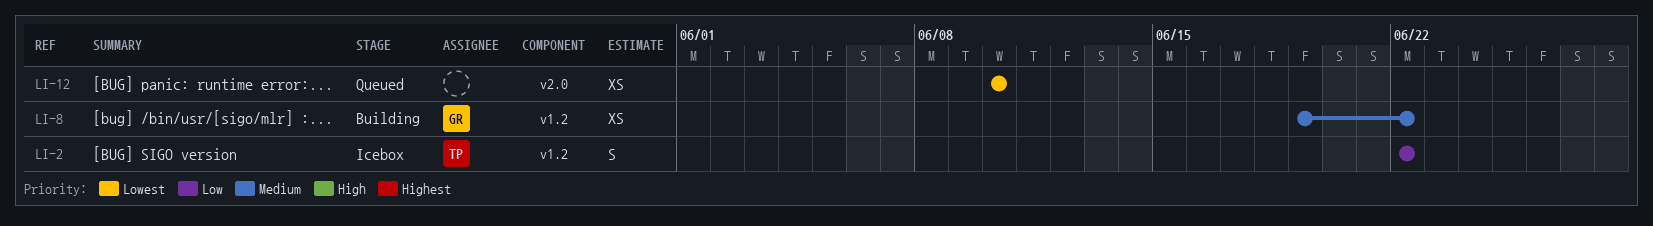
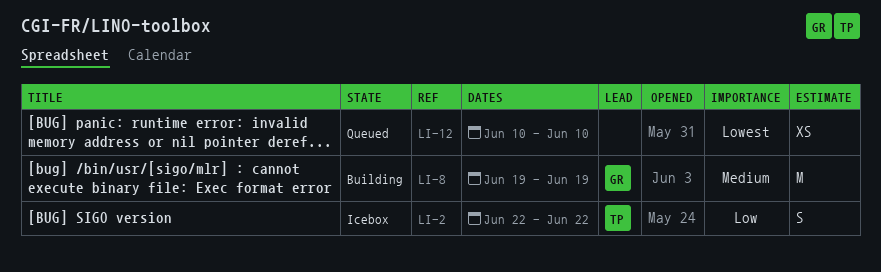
LI-8, estimate: XS -> M
LI-8, due: Jun 22 -> Jun 19

